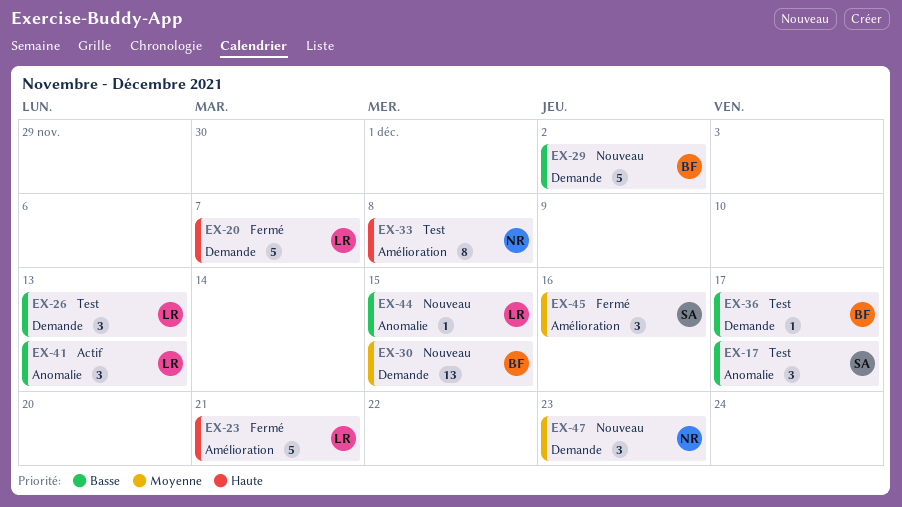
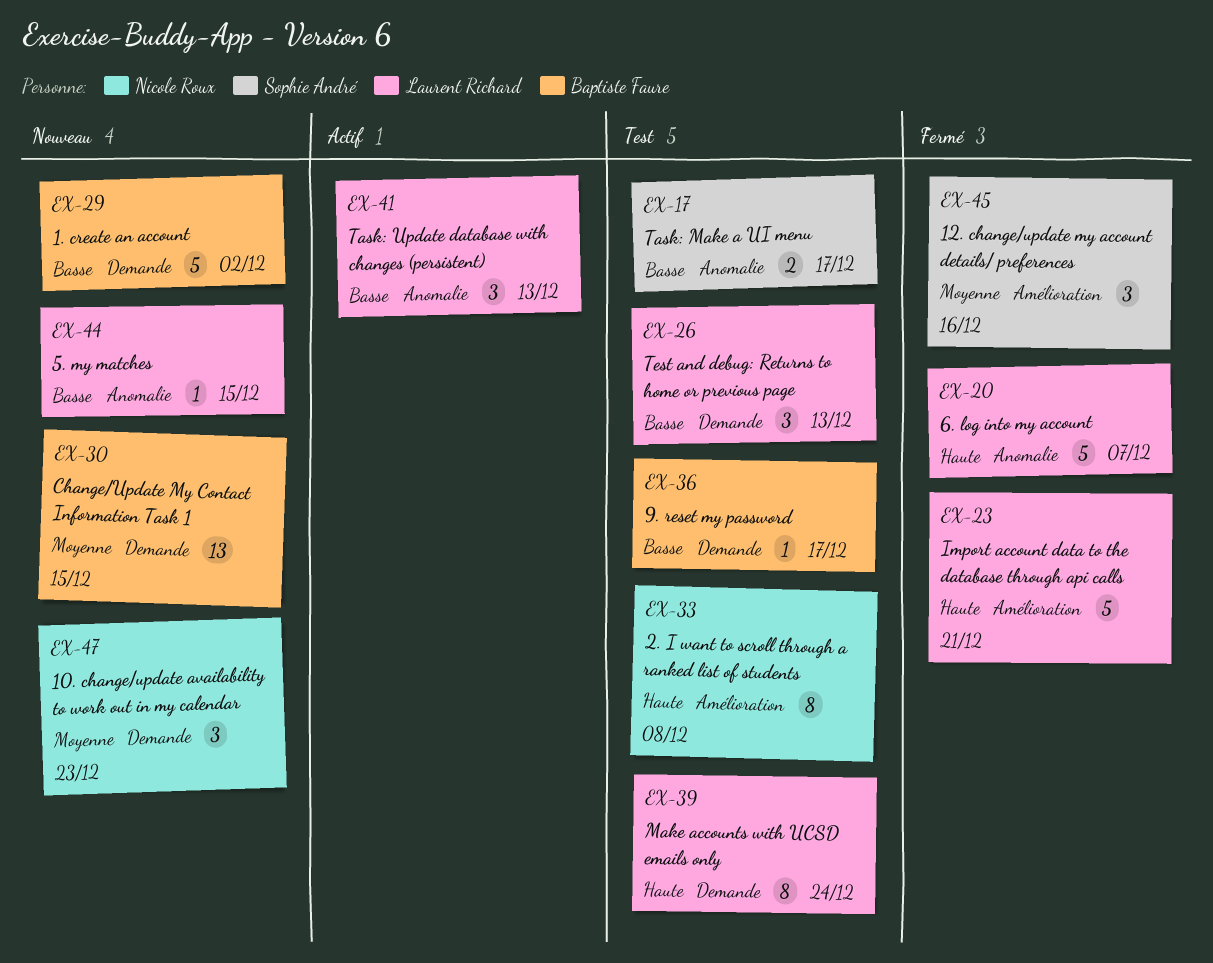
EX-17, estimate: 3 -> 2
EX-20, label: Demande -> Anomalie
EX-39: none -> present

